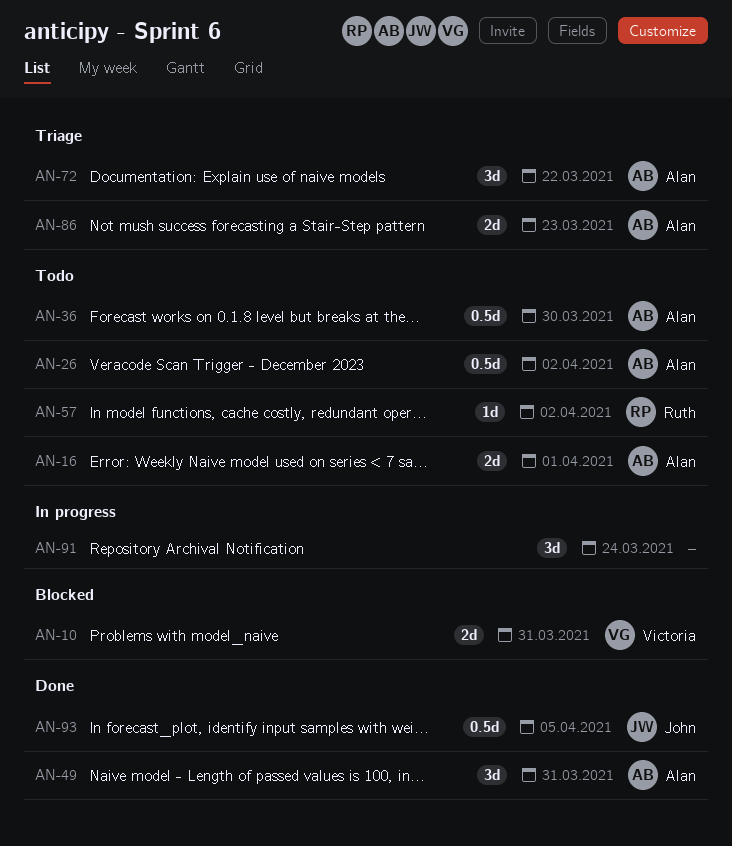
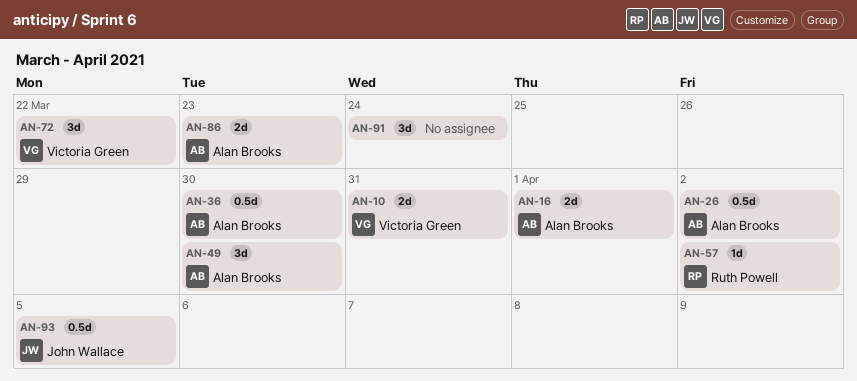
AN-49, due: Mar 31 -> Mar 30
AN-72, owner: Alan Brooks -> Victoria Green

